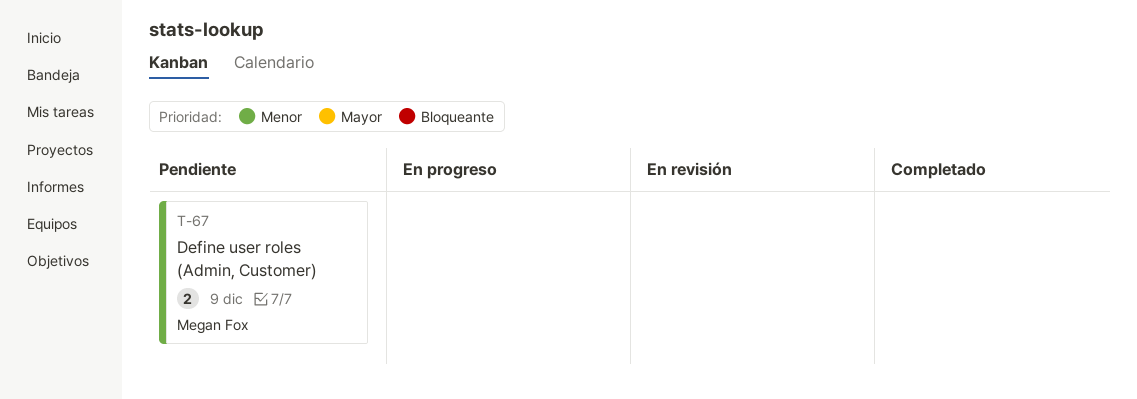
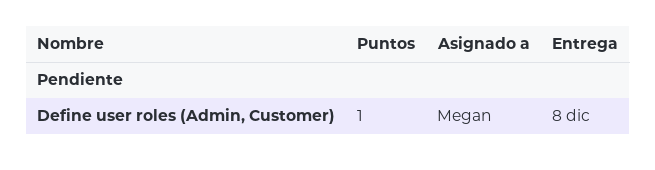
Define user roles (Admin, Customer), estimate: 2 -> 1
Define user roles (Admin, Customer), due: Dec 9 -> Dec 8

